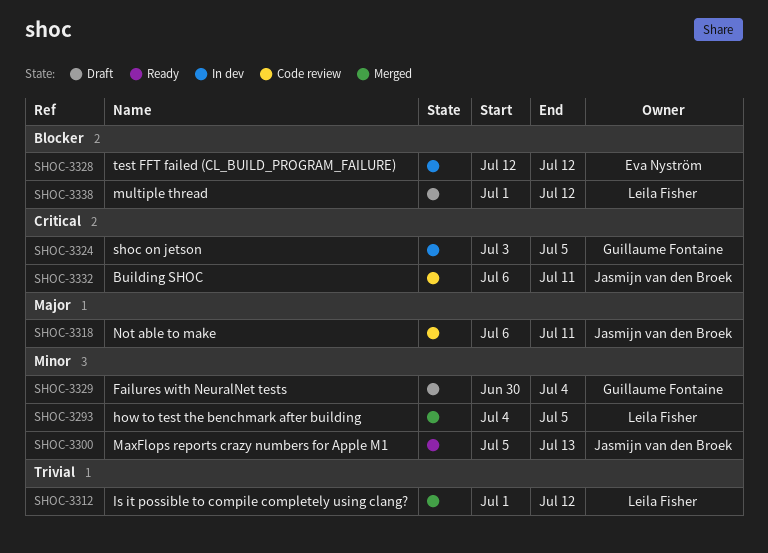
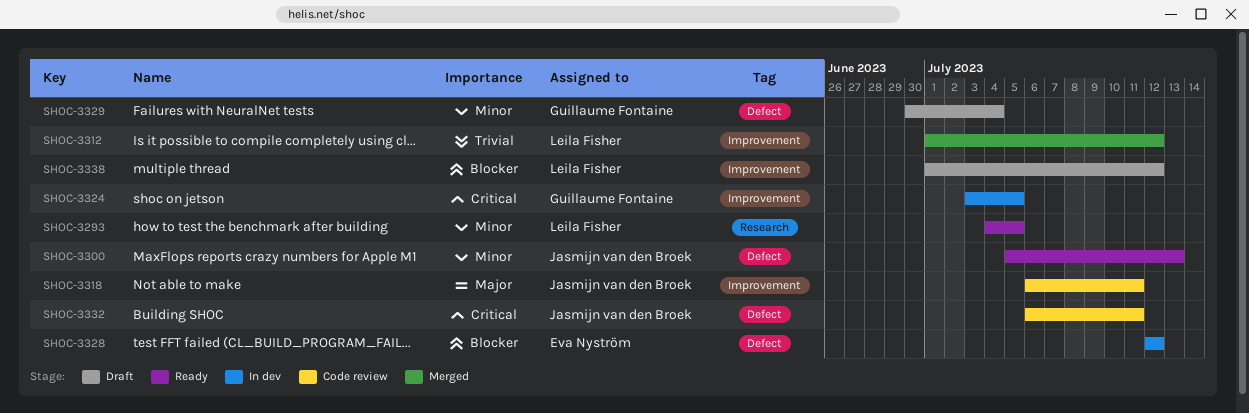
SHOC-3293, status: Merged -> Ready

